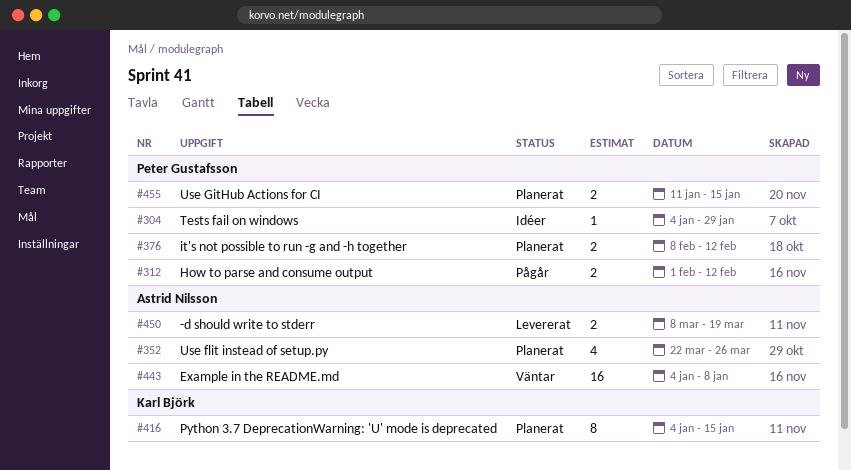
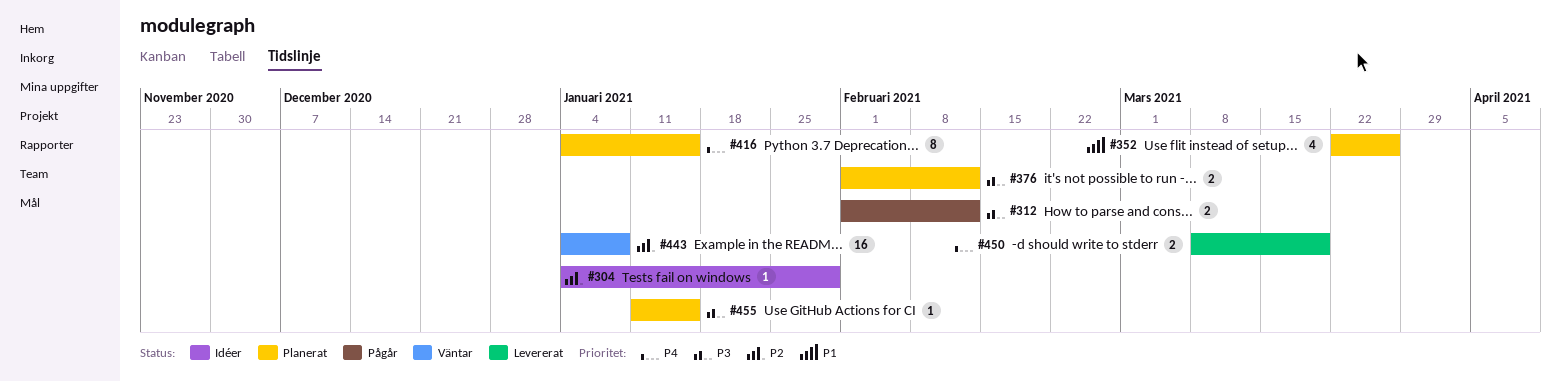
#376, start: Feb 8 -> Feb 1
#455, estimate: 2 -> 1

